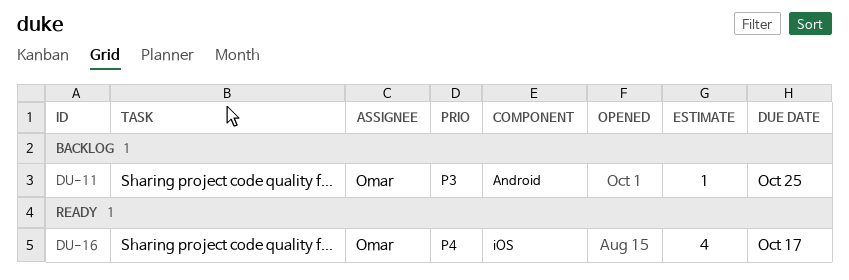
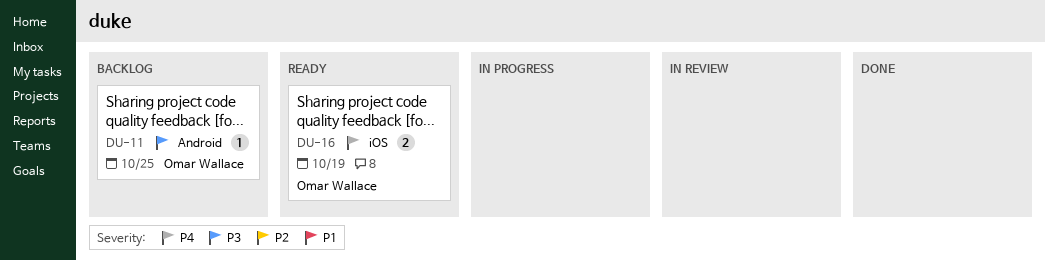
DU-16, estimate: 4 -> 2
DU-16, due: Oct 17 -> Oct 19

